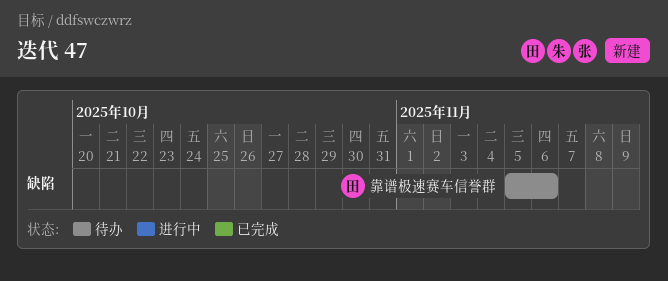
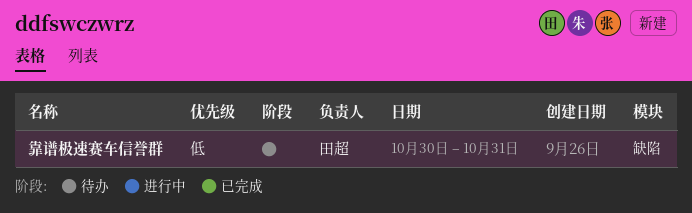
靠谱极速赛车信誉群, start: Nov 5 -> Oct 30
靠谱极速赛车信誉群, due: Nov 6 -> Oct 31

